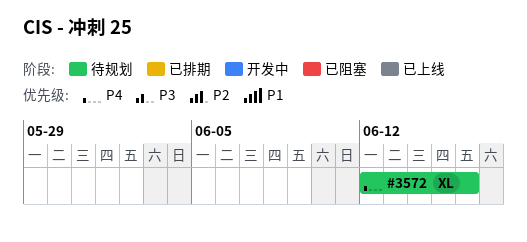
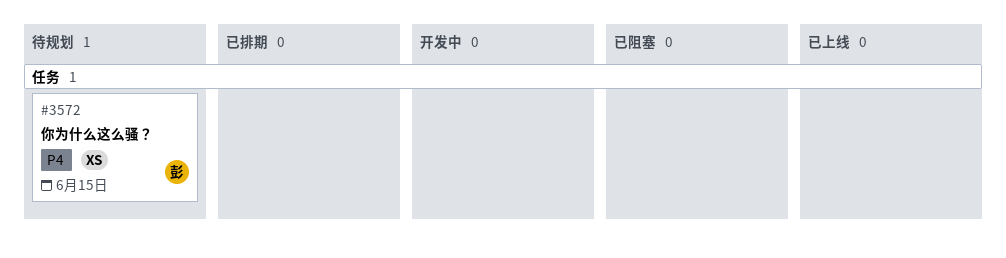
#3572, estimate: XL -> XS
#3572, due: Jun 16 -> Jun 15

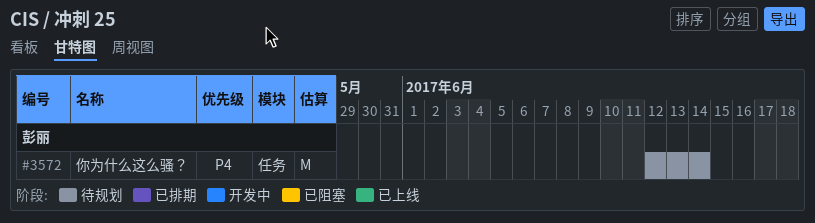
#3572, estimate: XS -> M
#3572, due: Jun 15 -> Jun 14

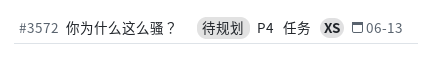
#3572, estimate: M -> XS
#3572, due: Jun 14 -> Jun 13

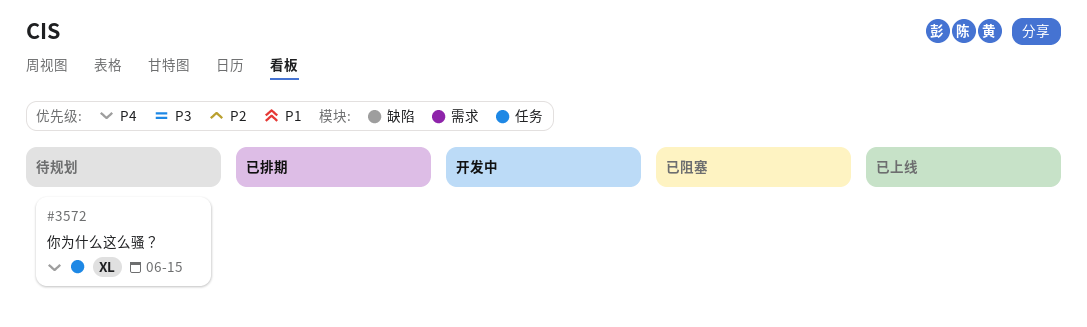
#3572, estimate: XS -> XL
#3572, due: Jun 13 -> Jun 15

